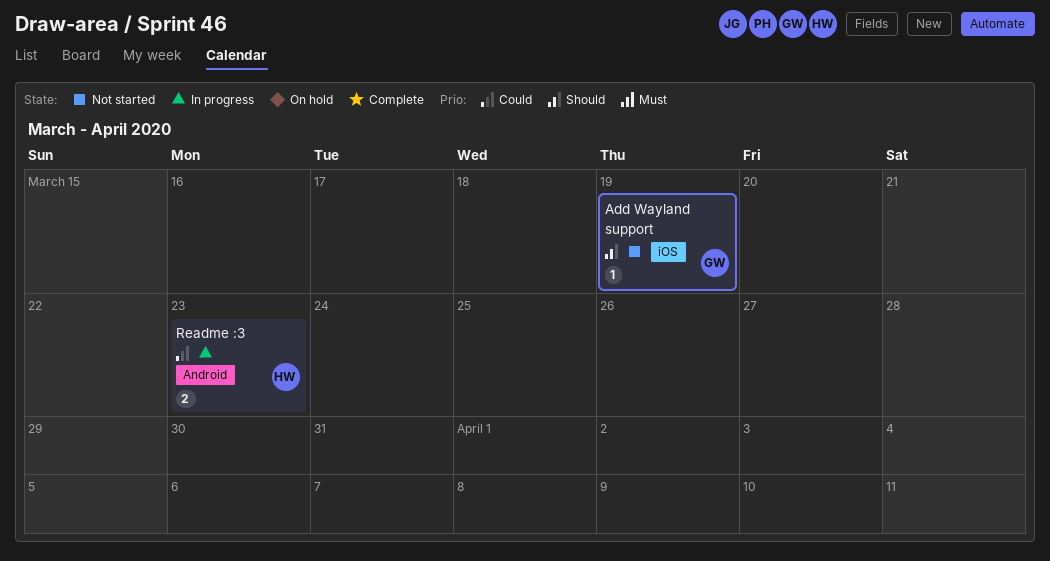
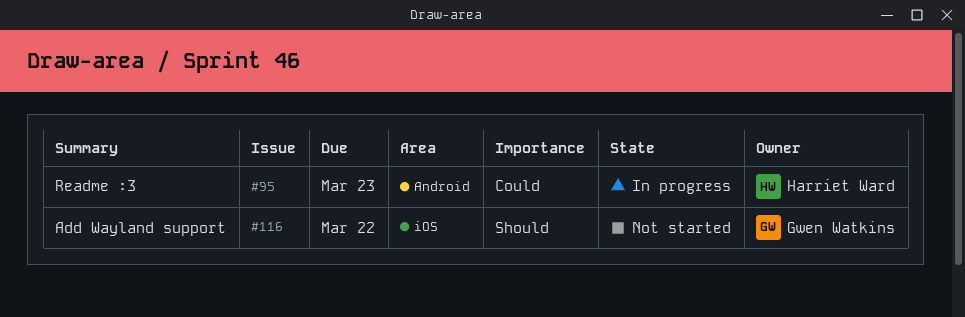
Add Wayland support, due: Mar 19 -> Mar 22

